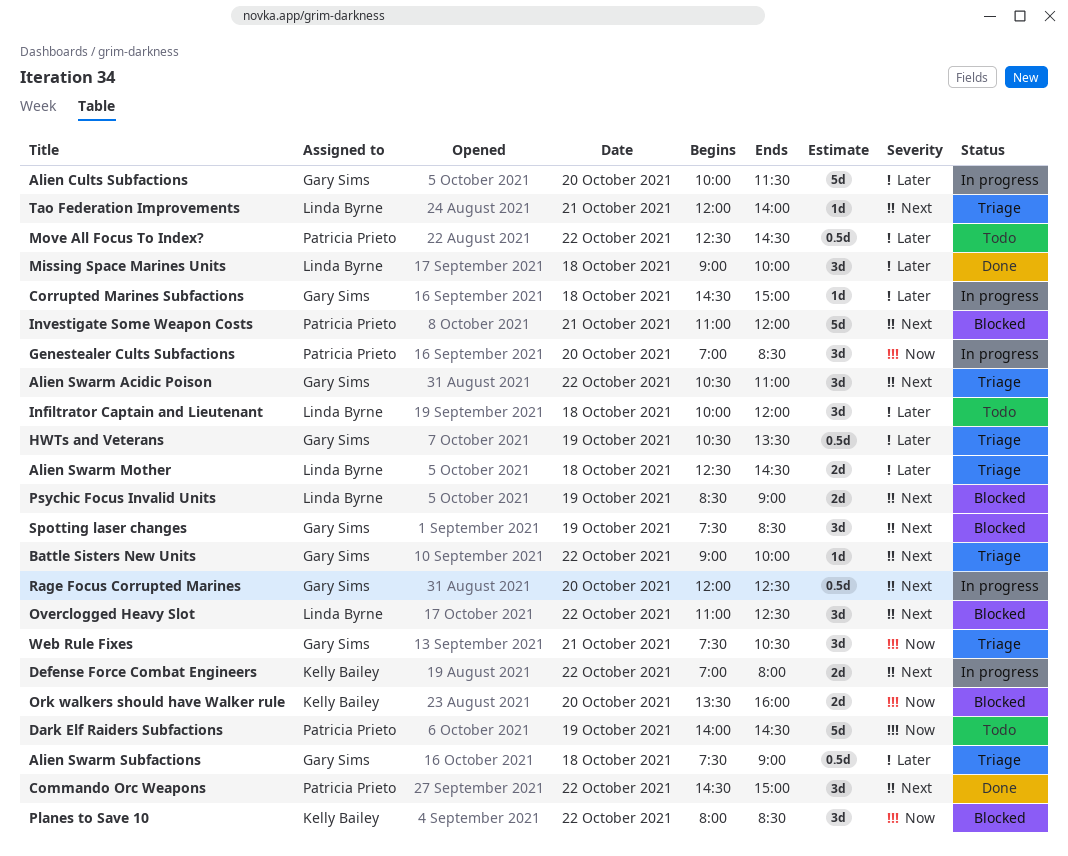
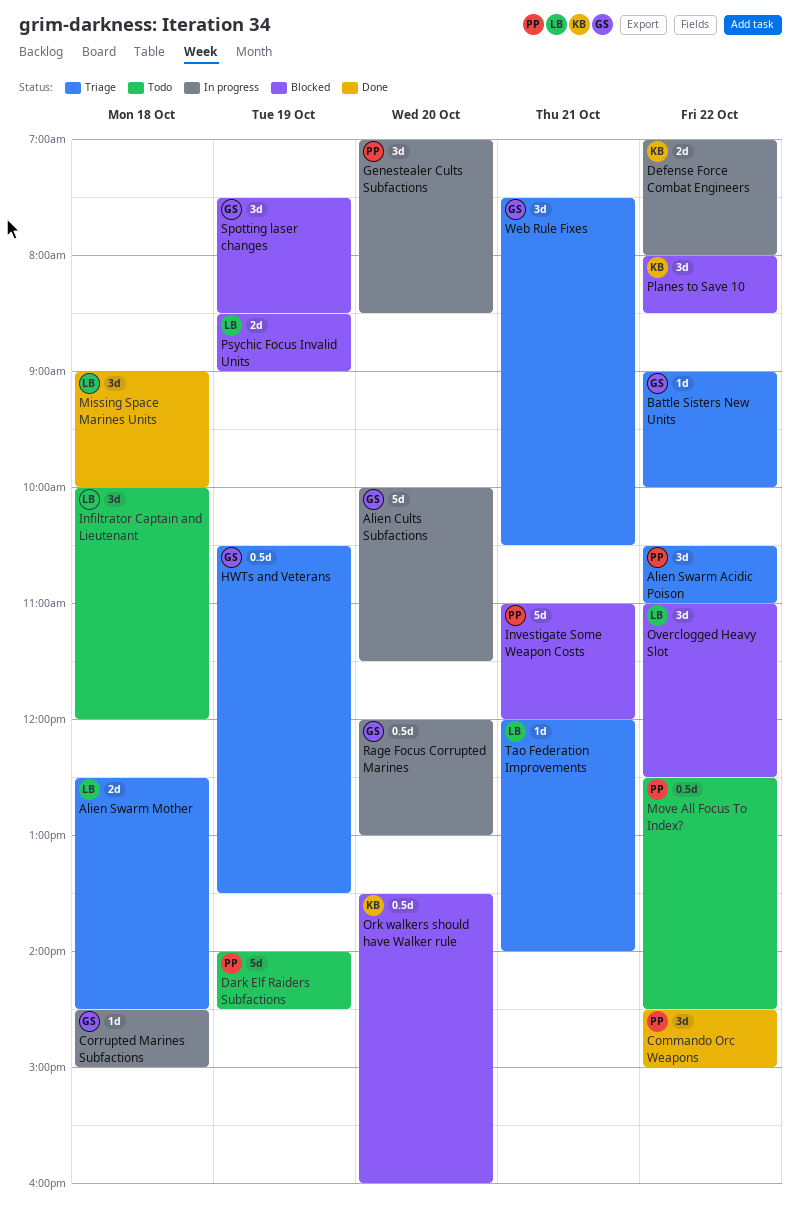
Alien Swarm Acidic Poison, owner: Gary Sims -> Patricia Prieto
Alien Swarm Subfactions: present -> none
Ork walkers should have Walker rule, estimate: 2d -> 0.5d
Rage Focus Corrupted Marines, ends: 12:30 -> 13:00

